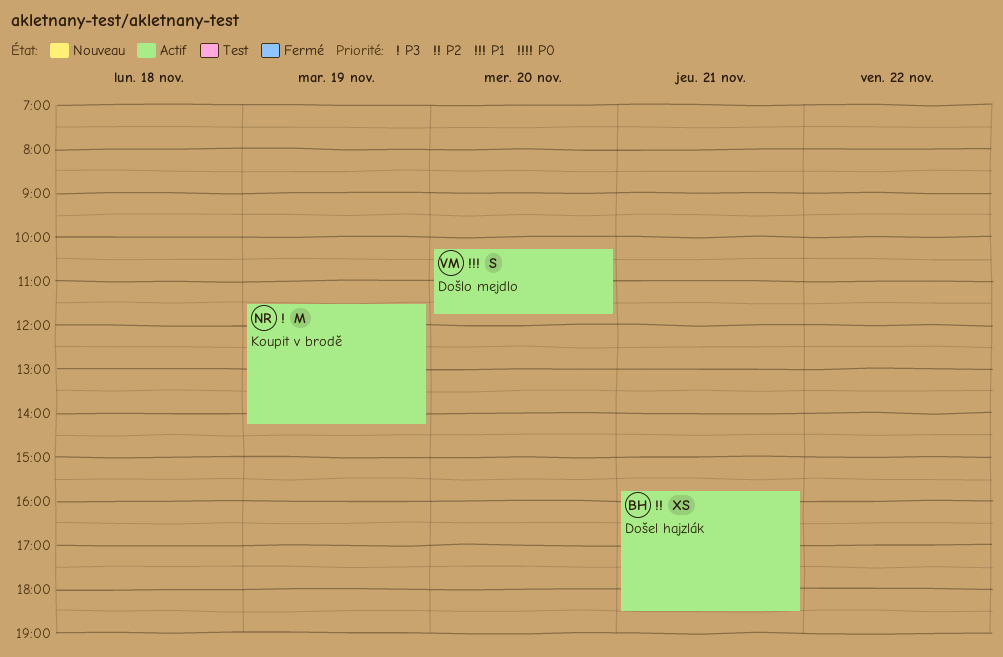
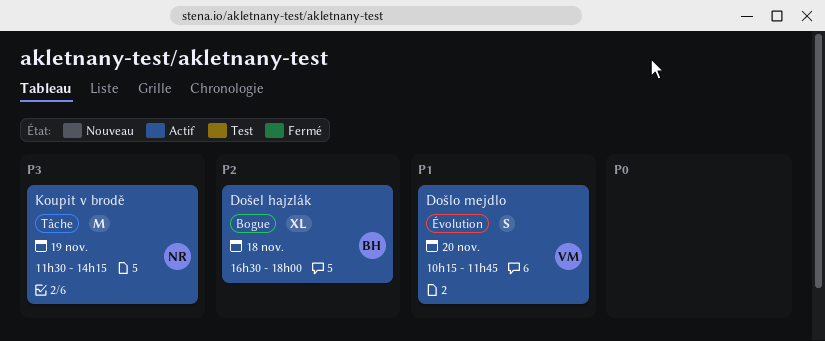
Došel hajzlák, estimate: XS -> XL
Došel hajzlák, day: Nov 21 -> Nov 18
Došel hajzlák, begins: 15:45 -> 16:30
Došel hajzlák, ends: 18:30 -> 18:00

